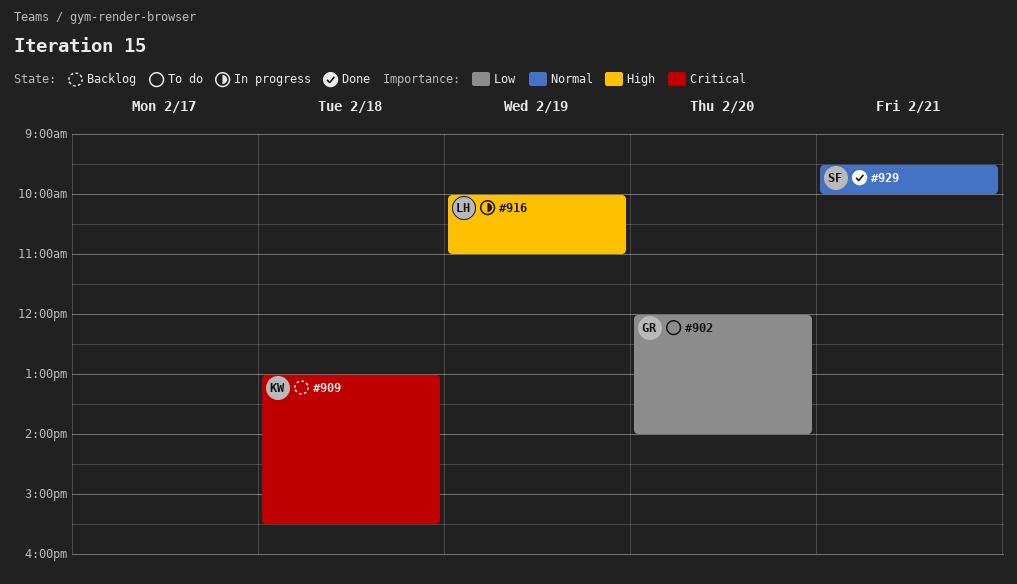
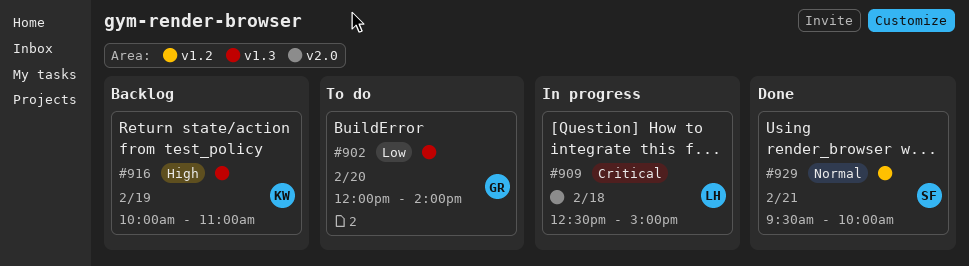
#909, status: Backlog -> In progress
#909, owner: KW -> LH
#909, begins: 13:00 -> 12:30
#909, ends: 15:30 -> 15:00
#916, status: In progress -> Backlog
#916, owner: LH -> KW

